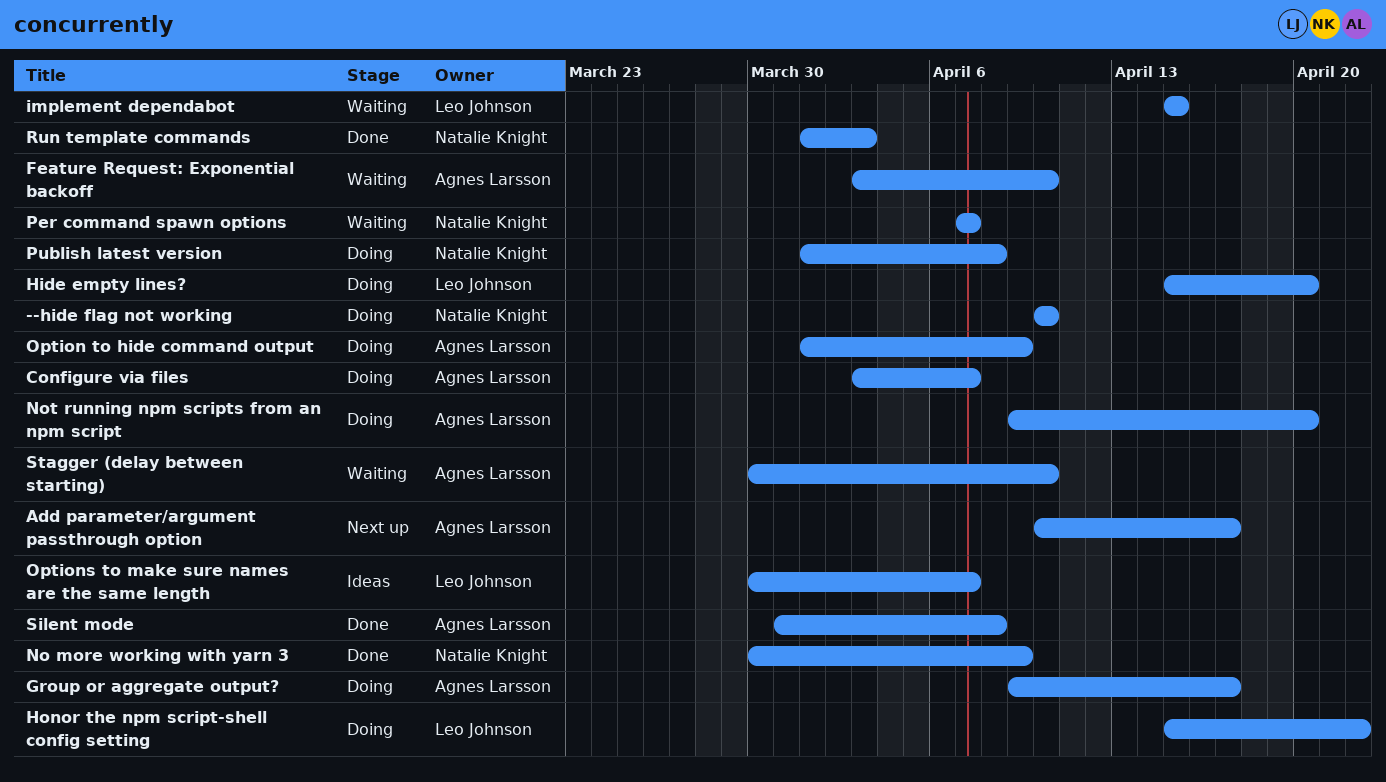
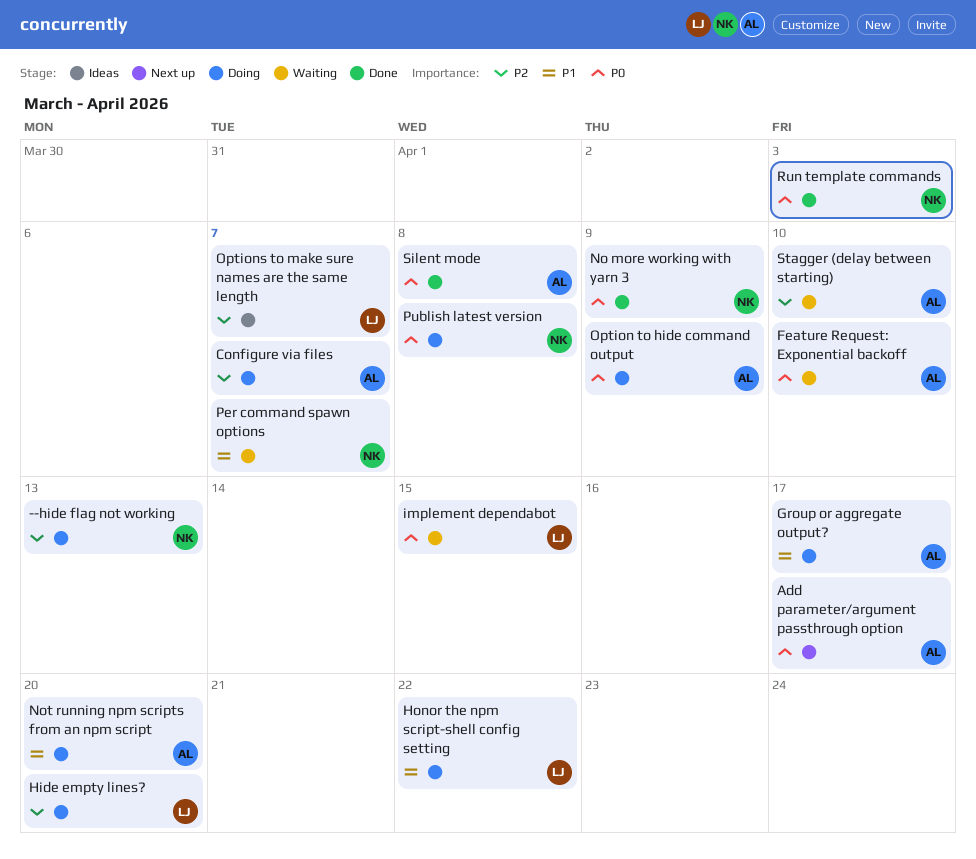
--hide flag not working, due: Apr 10 -> Apr 13

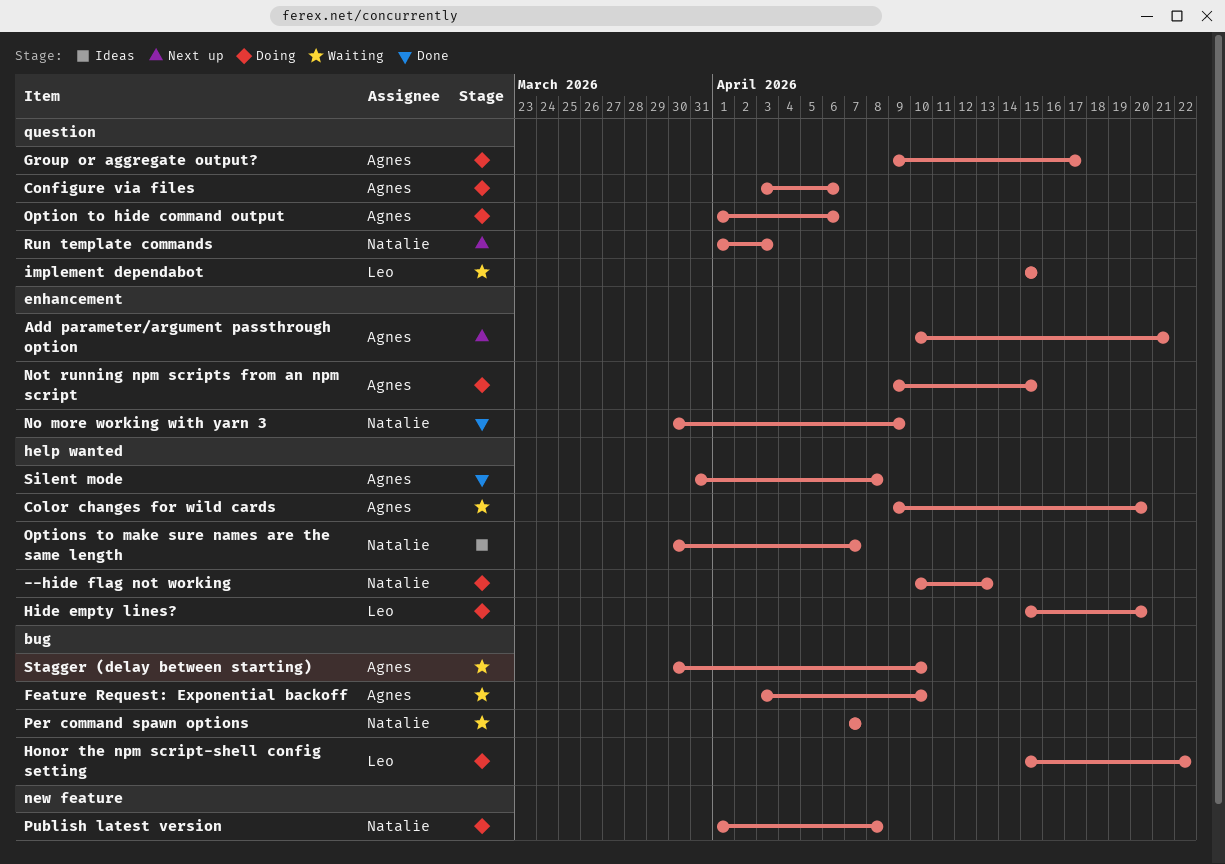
Add parameter/argument passthrough option, due: Apr 17 -> Apr 21
Color changes for wild cards: none -> present
Configure via files, due: Apr 7 -> Apr 6
Not running npm scripts from an npm script, due: Apr 20 -> Apr 15
Option to hide command output, due: Apr 9 -> Apr 6
Options to make sure names are the same length, owner: Leo -> Natalie
Run template commands, status: Done -> Next up

